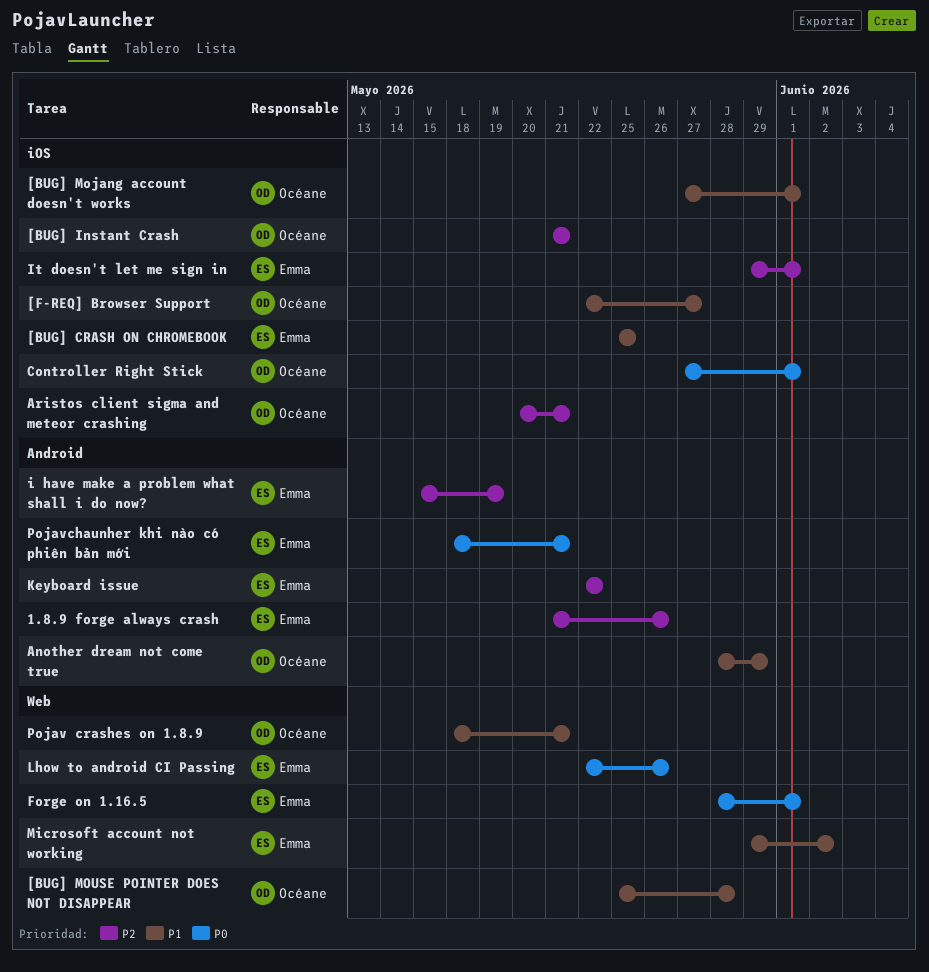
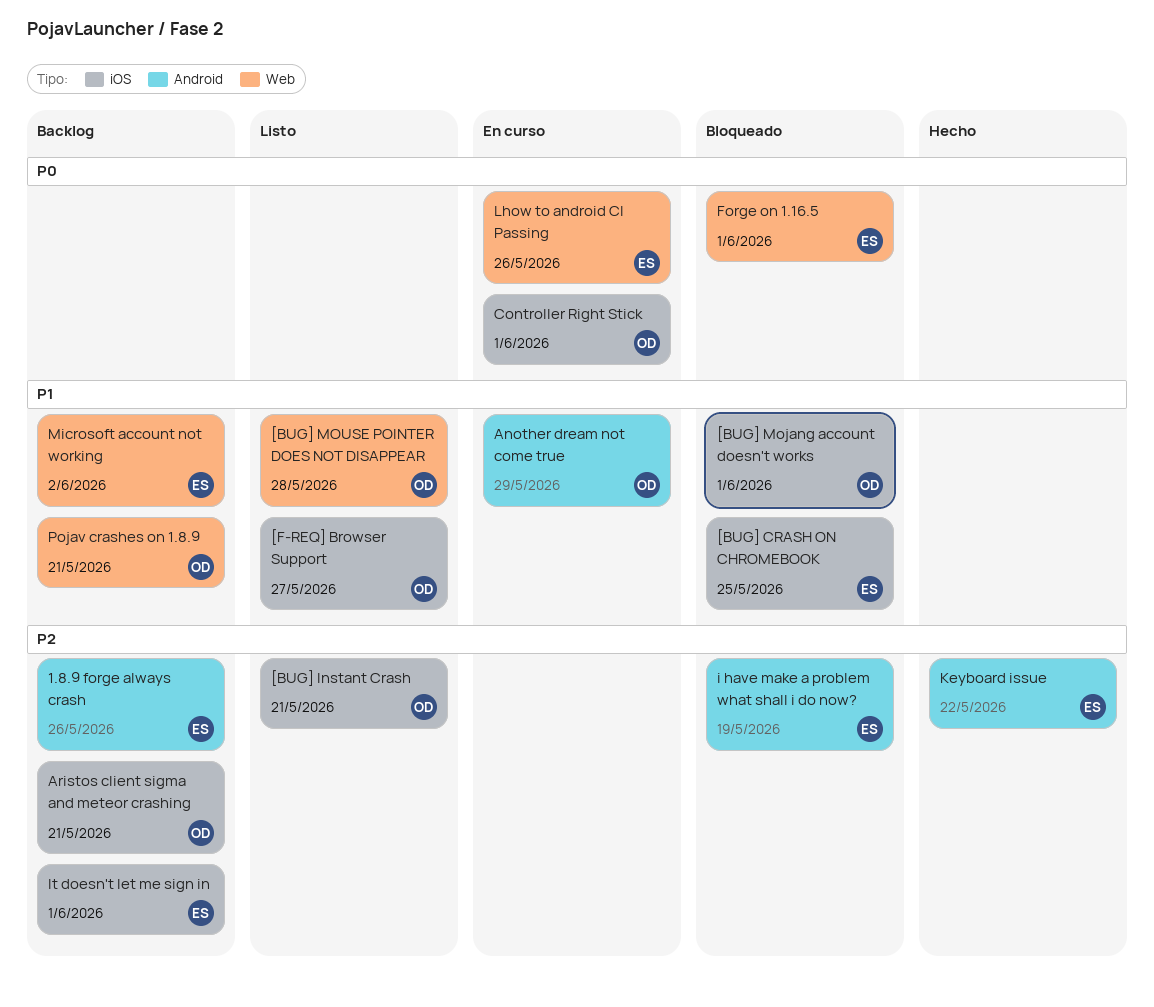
Pojavchaunher khi nào có phiên bản mới: present -> none

